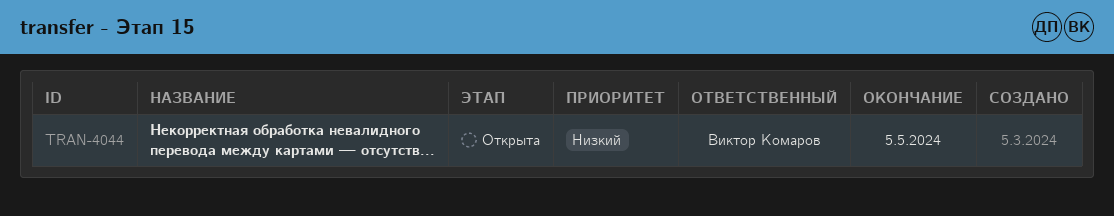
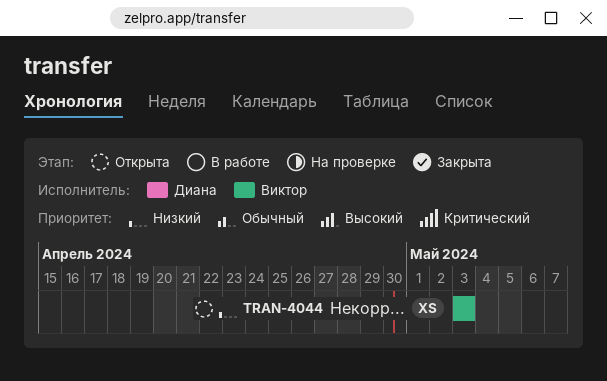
TRAN-4044, due: May 5 -> May 3

